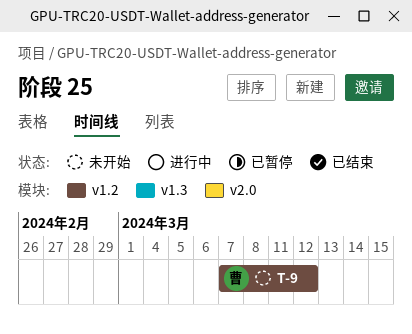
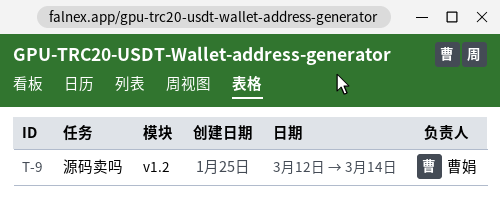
T-9, start: Mar 7 -> Mar 12
T-9, due: Mar 12 -> Mar 14

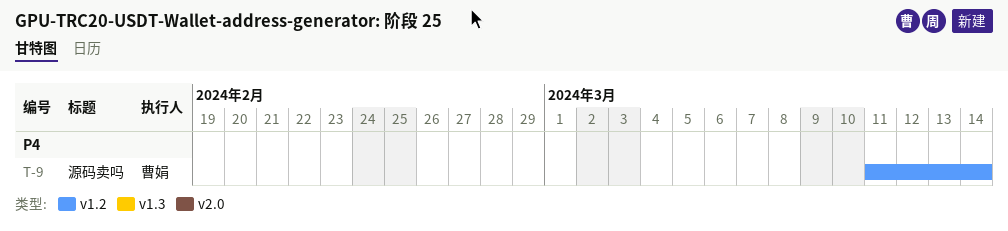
T-9, start: Mar 12 -> Mar 11

